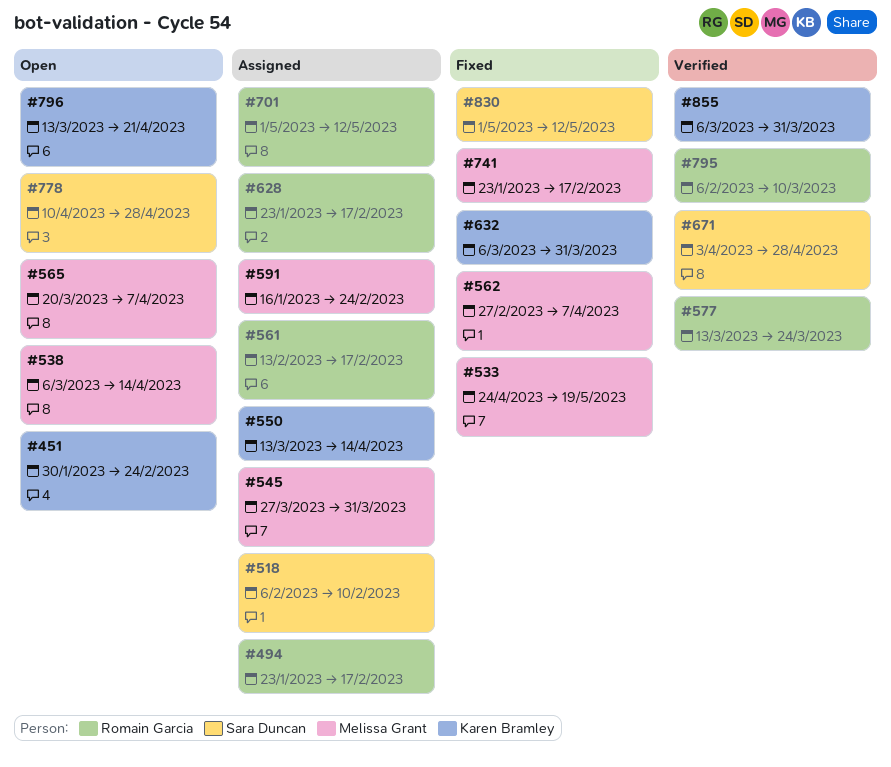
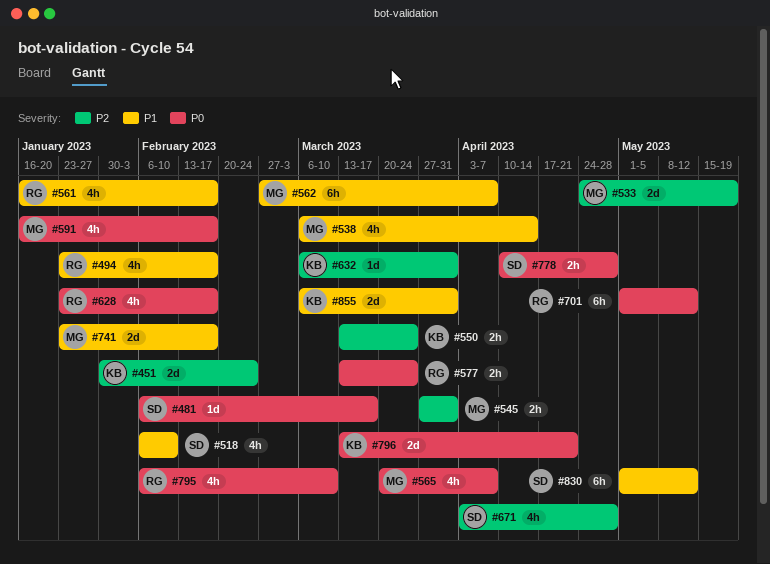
#481: none -> present
#550, due: Apr 14 -> Mar 24
#561, start: Feb 13 -> Jan 16
#591, due: Feb 24 -> Feb 17

